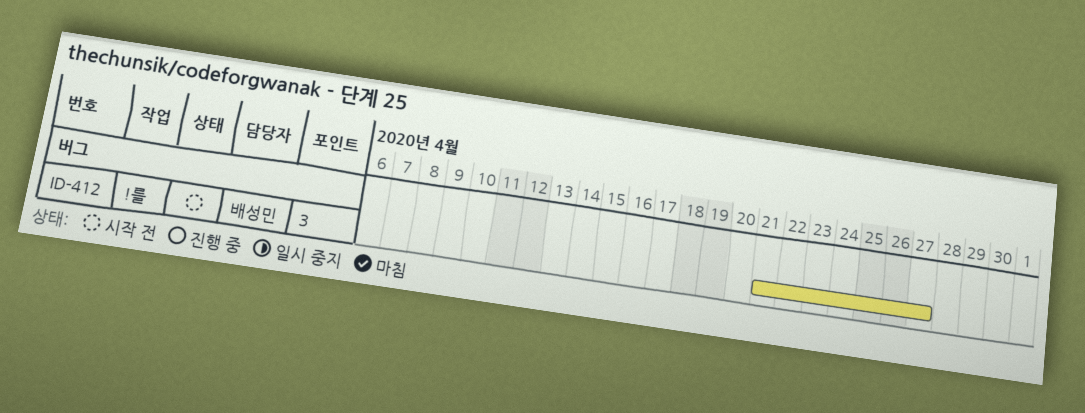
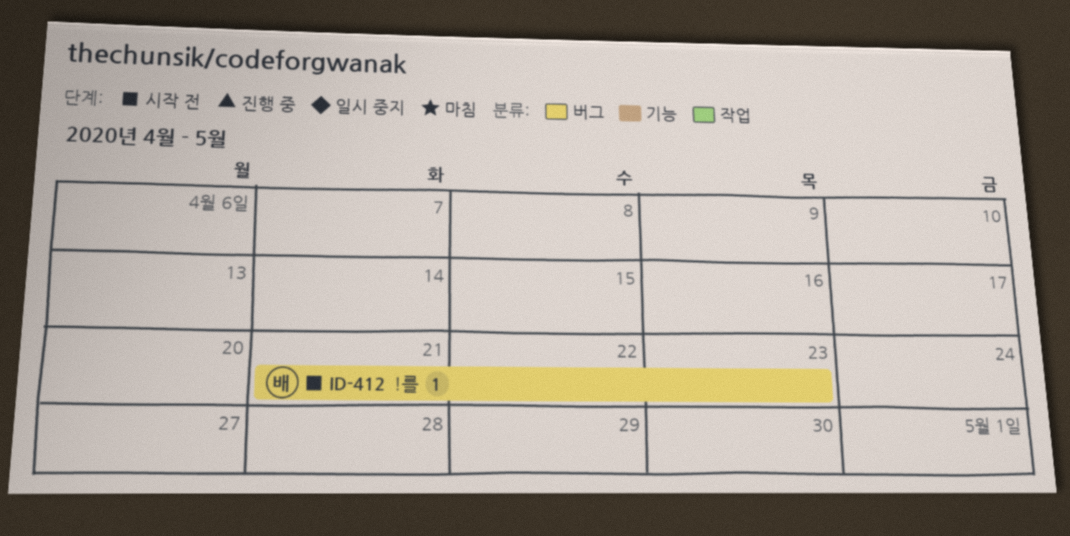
ID-412, estimate: 3 -> 1
ID-412, due: Apr 27 -> Apr 23

